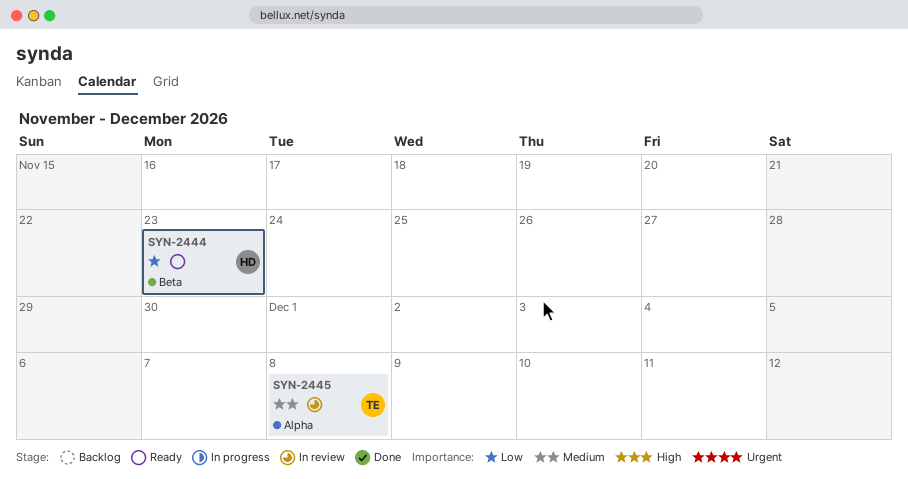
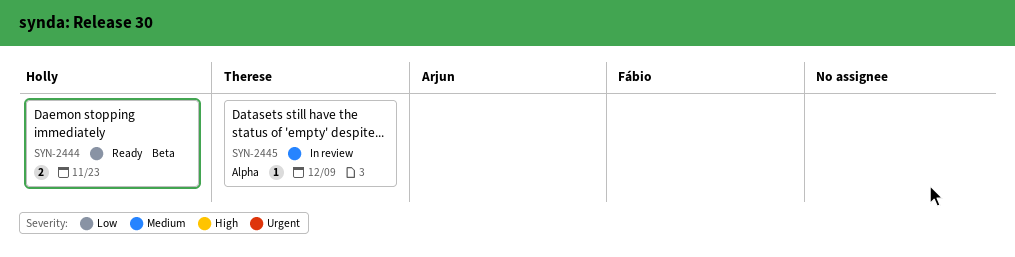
SYN-2445, due: Dec 8 -> Dec 9

